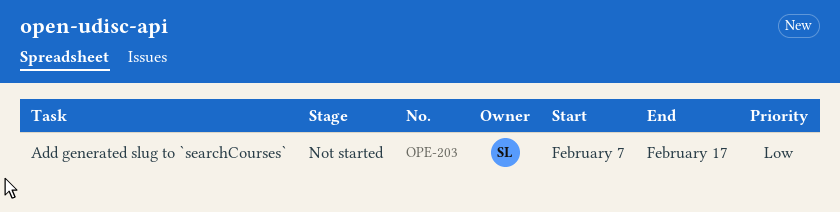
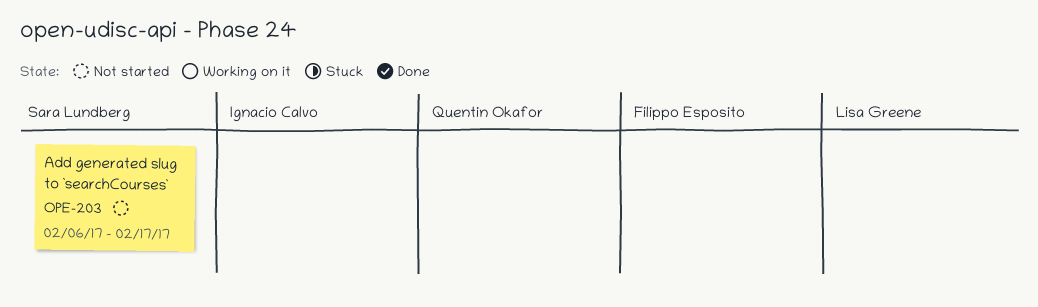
OPE-203, start: Feb 7 -> Feb 6

